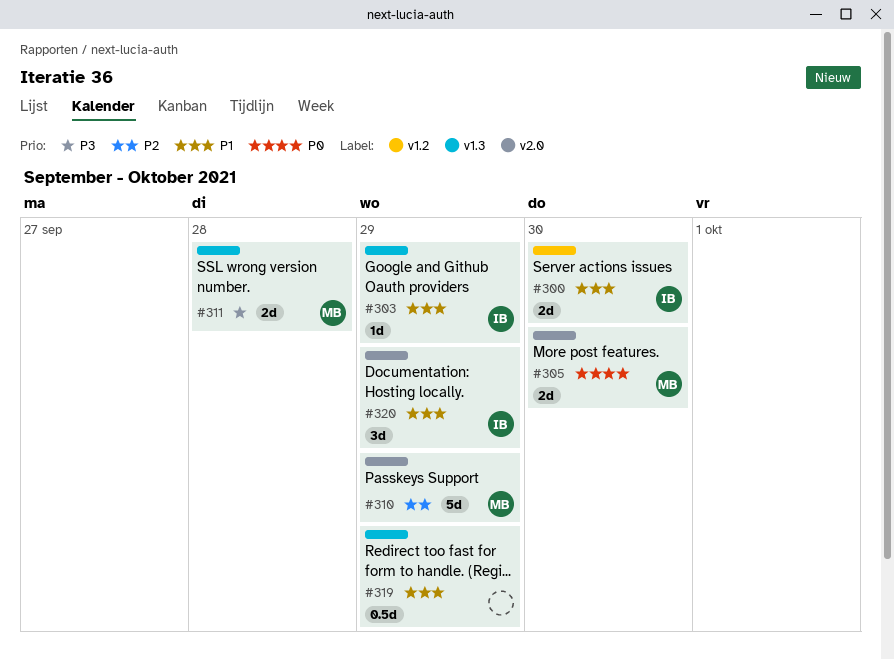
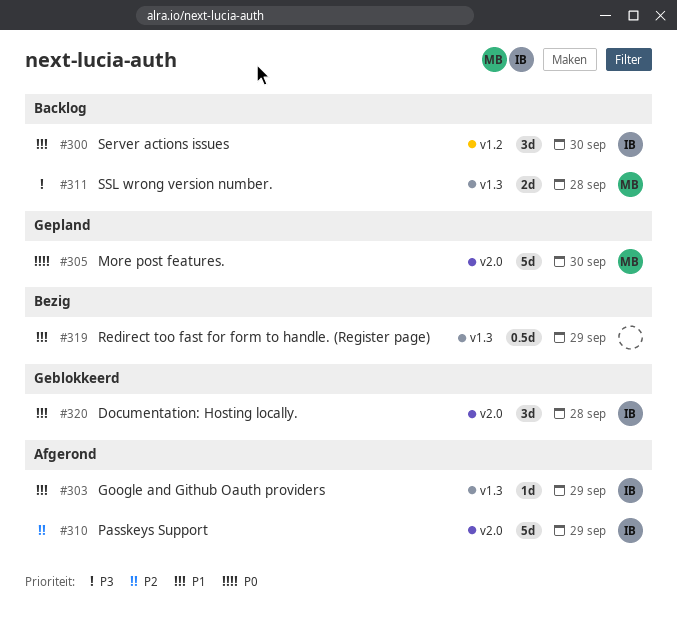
#300, estimate: 2d -> 3d
#305, estimate: 2d -> 5d
#310, owner: MB -> IB
#320, due: Sep 29 -> Sep 28

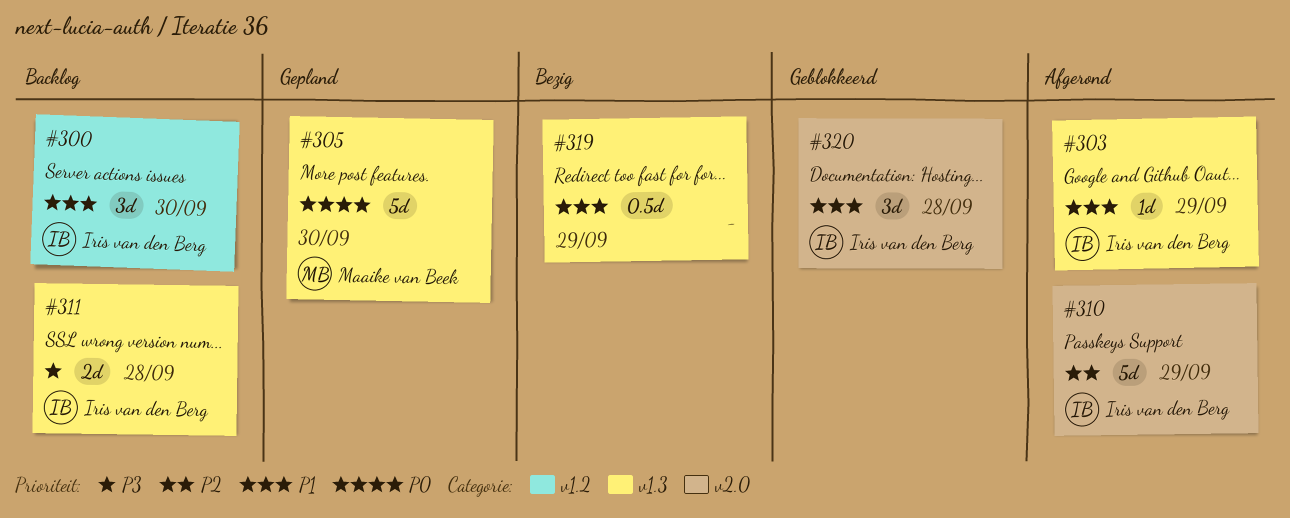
#305, label: v2.0 -> v1.3
#311, owner: Maaike van Beek -> Iris van den Berg

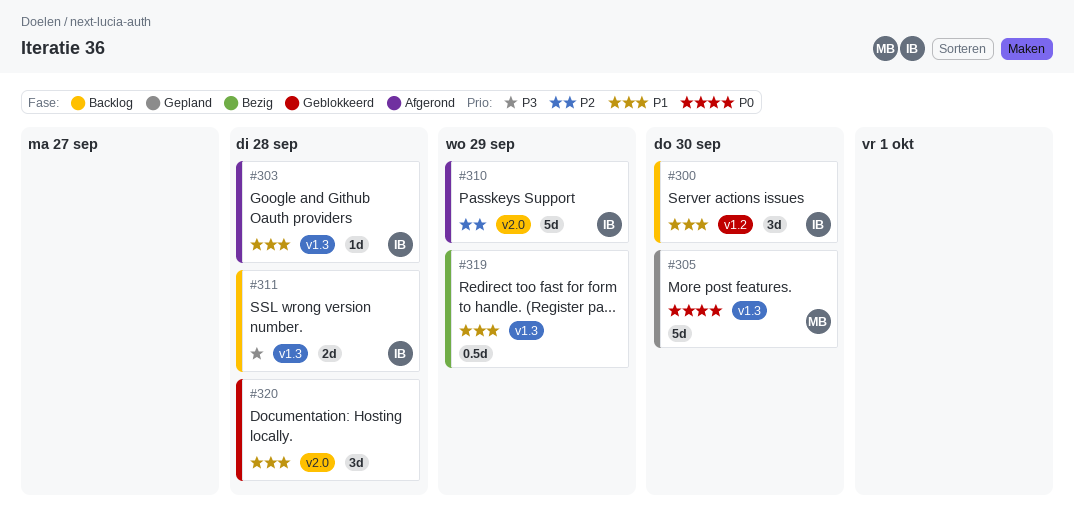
#303, due: Sep 29 -> Sep 28
#320, owner: Iris van den Berg -> none

